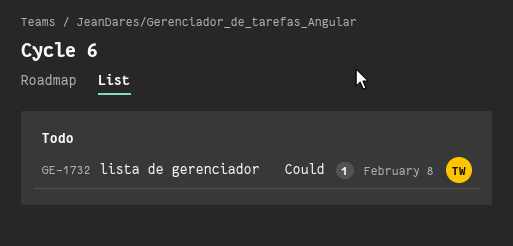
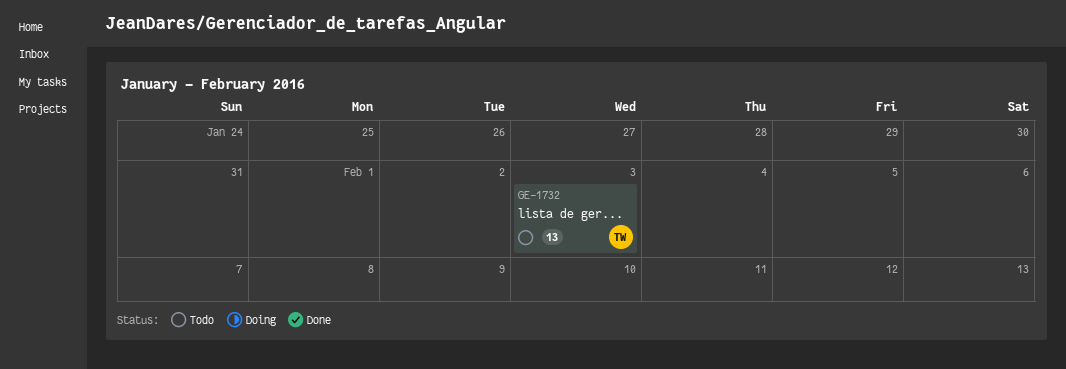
GE-1732, estimate: 1 -> 13
GE-1732, due: Feb 8 -> Feb 3

